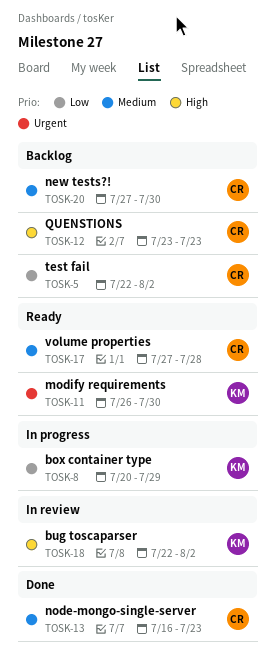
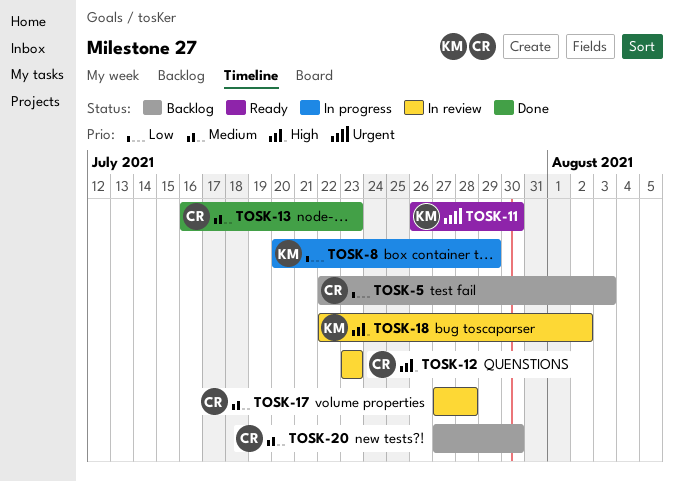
TOSK-5, due: Aug 2 -> Aug 3
TOSK-12, status: Backlog -> In review
TOSK-17, status: Ready -> In review

